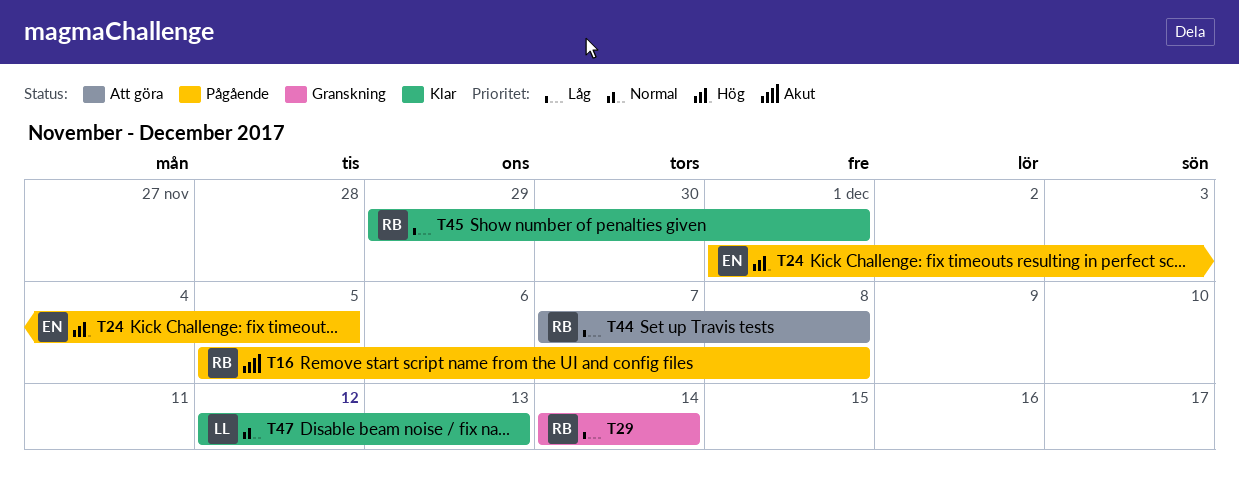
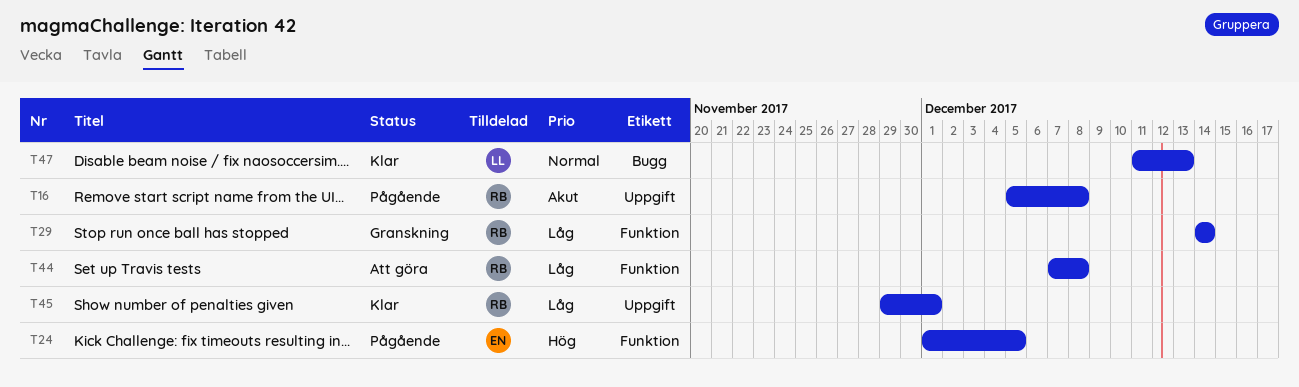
T47, start: Dec 12 -> Dec 11

